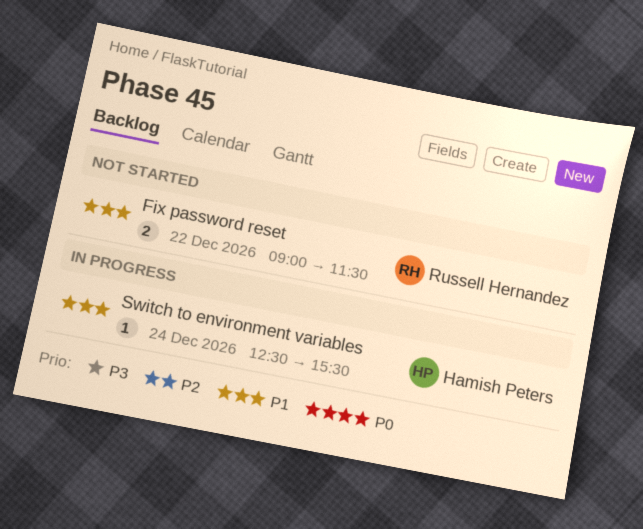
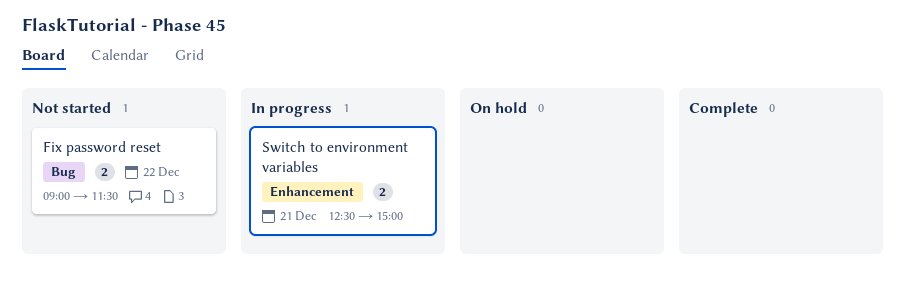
Switch to environment variables, estimate: 1 -> 2
Switch to environment variables, day: Dec 24 -> Dec 21
Switch to environment variables, ends: 15:30 -> 15:00

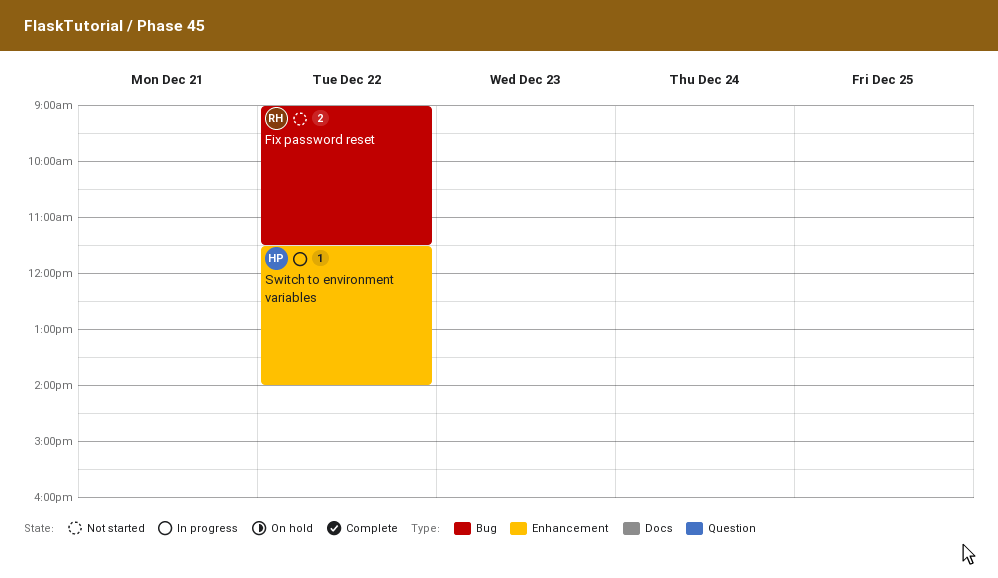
Switch to environment variables, estimate: 2 -> 1
Switch to environment variables, day: Dec 21 -> Dec 22
Switch to environment variables, begins: 12:30 -> 11:30
Switch to environment variables, ends: 15:00 -> 14:00

